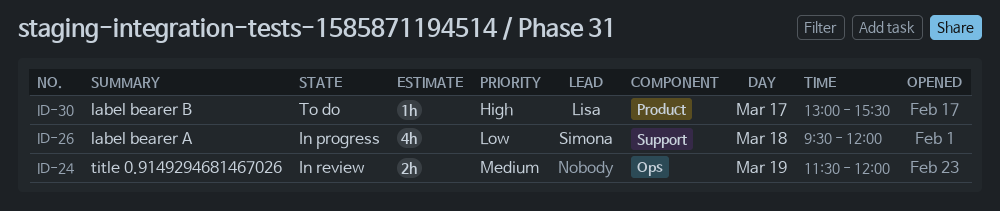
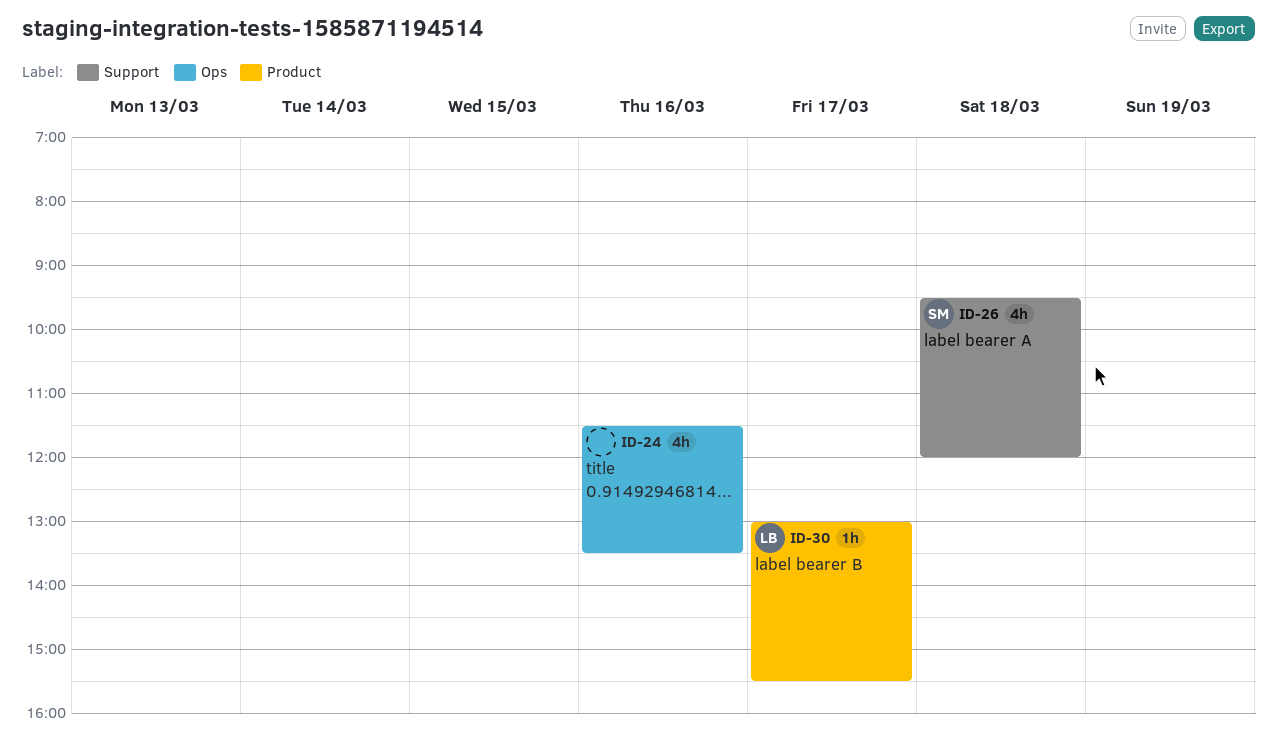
ID-24, estimate: 2h -> 4h
ID-24, day: Mar 19 -> Mar 16
ID-24, ends: 12:00 -> 13:30

